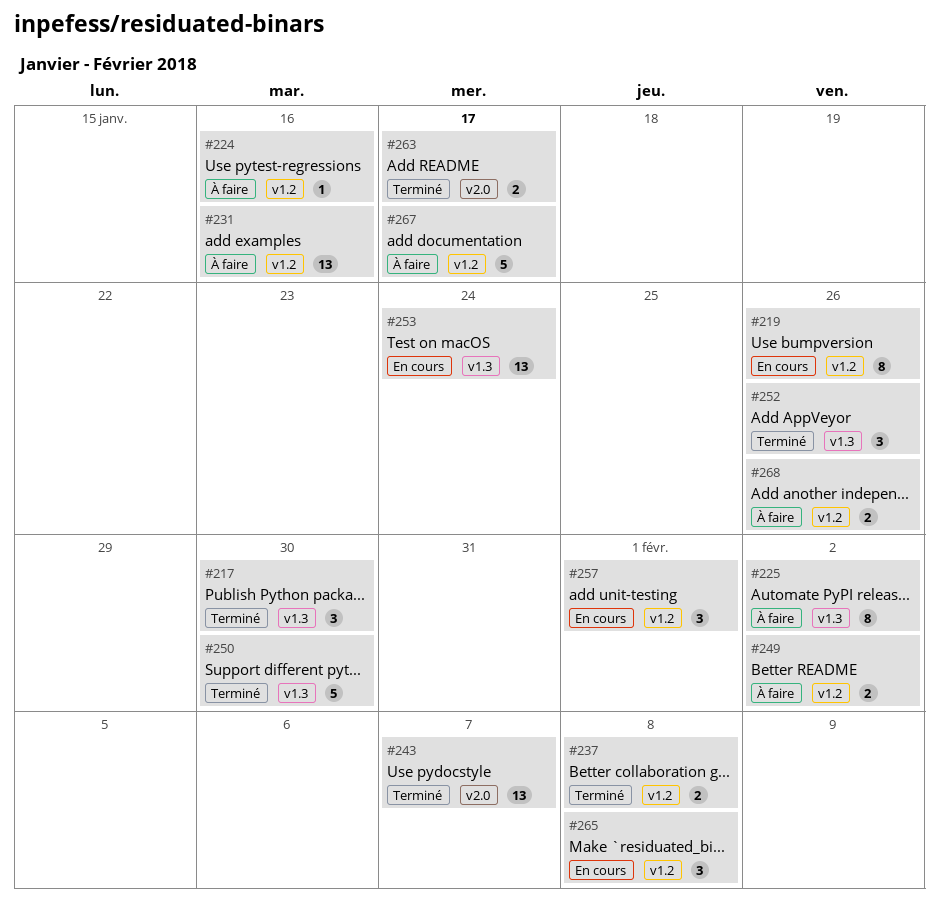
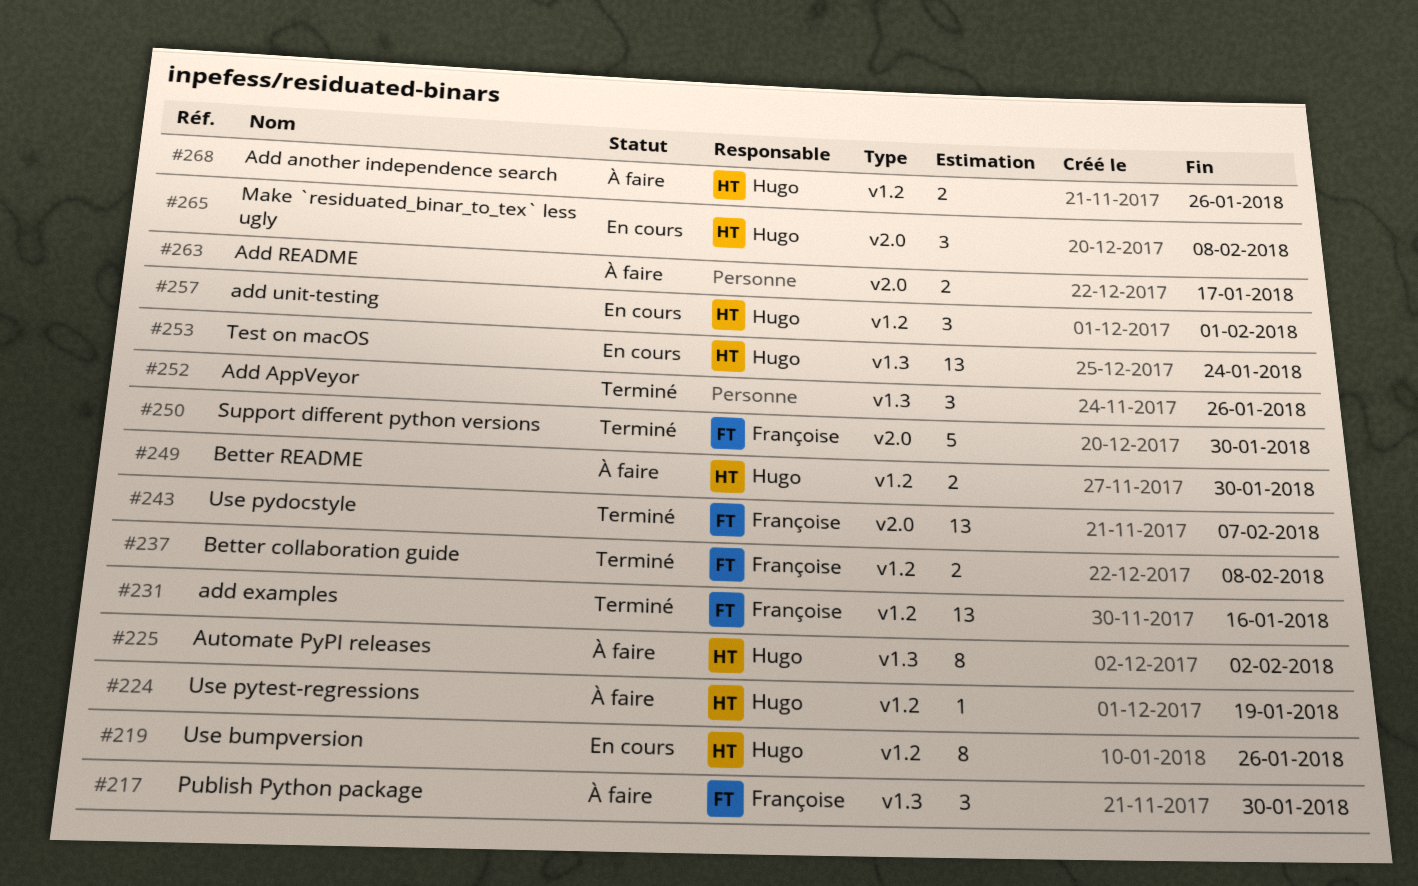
#217, status: Terminé -> À faire
#224, due: Jan 16 -> Jan 19
#231, status: À faire -> Terminé
#249, due: Feb 2 -> Jan 30
#250, label: v1.3 -> v2.0
#263, status: Terminé -> À faire
#265, label: v1.2 -> v2.0
#267: present -> none

